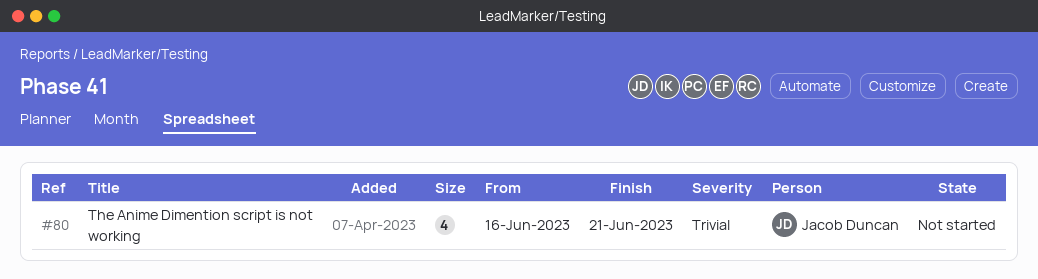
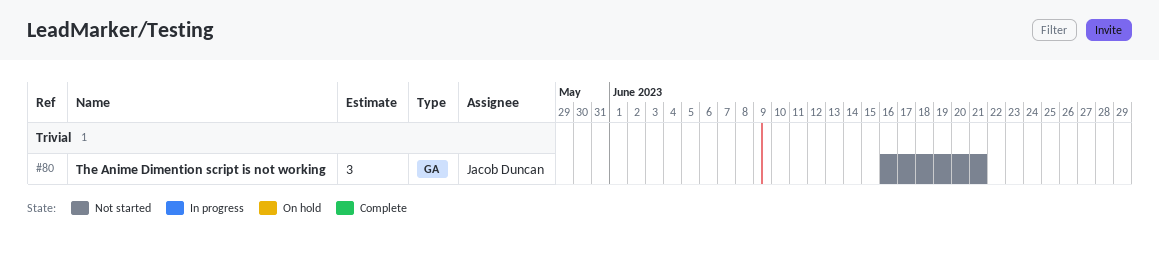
#80, estimate: 4 -> 3

